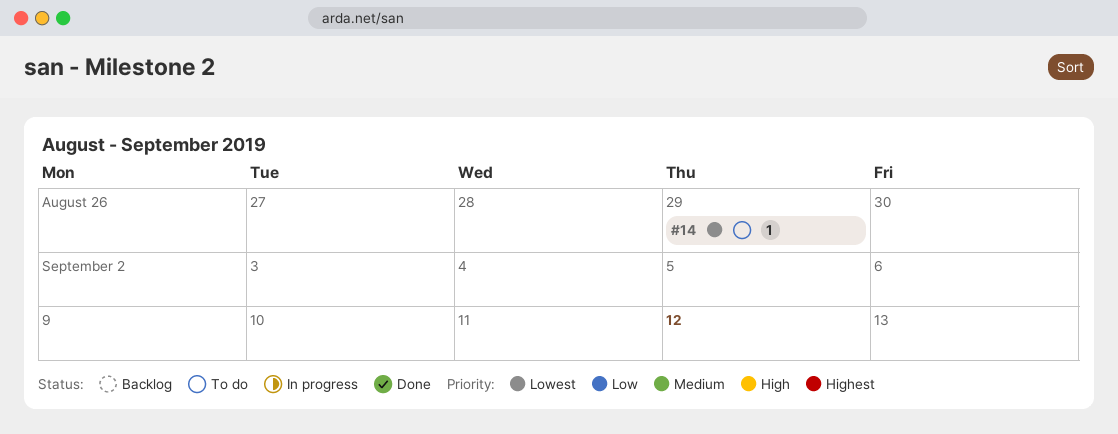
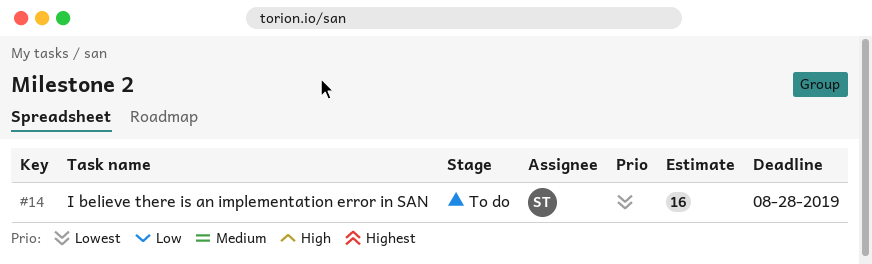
#14, estimate: 1 -> 16
#14, due: Aug 29 -> Aug 28

